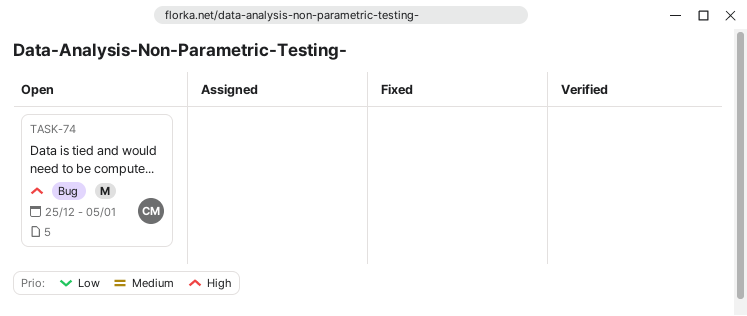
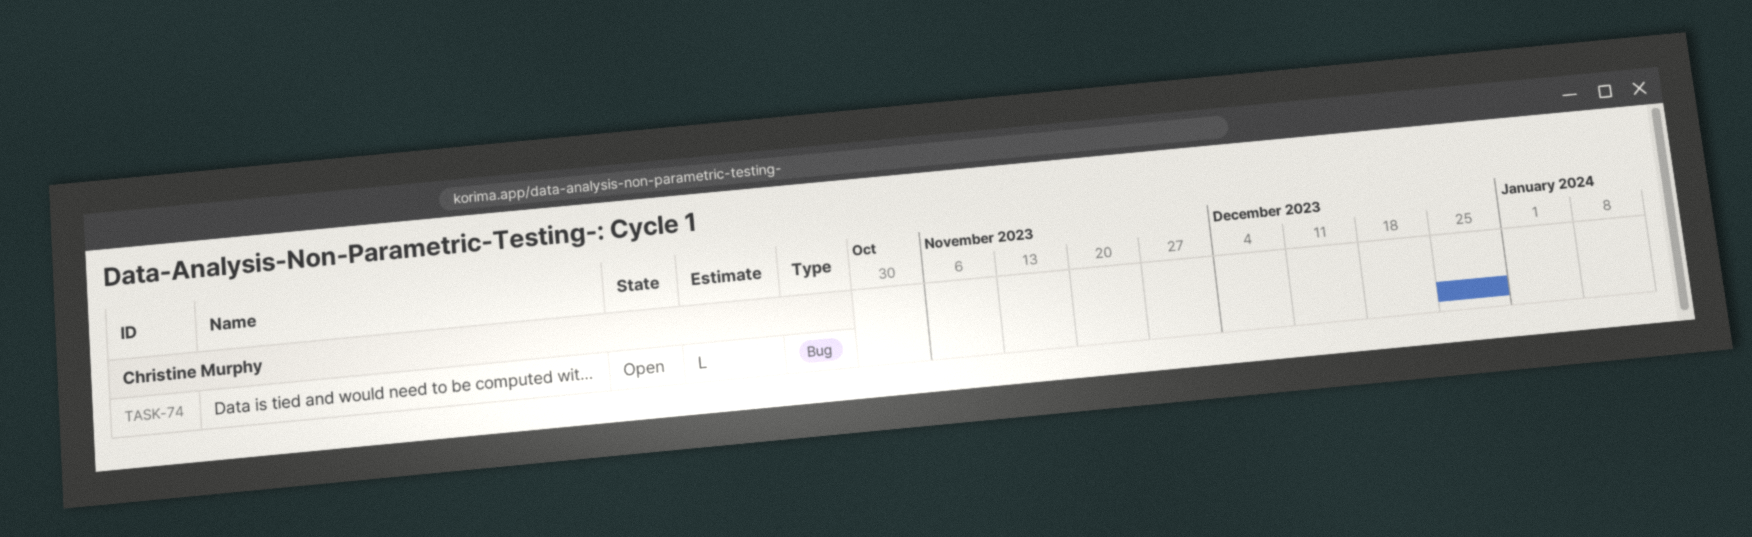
TASK-74, estimate: M -> L
TASK-74, due: Jan 5 -> Dec 29

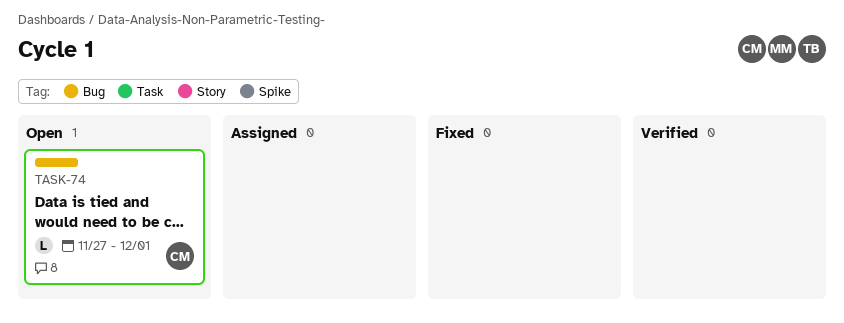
TASK-74, start: Dec 25 -> Nov 27
TASK-74, due: Dec 29 -> Dec 1

